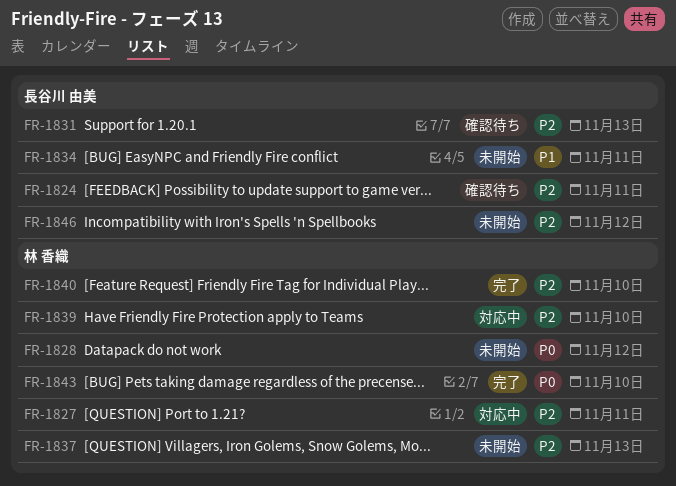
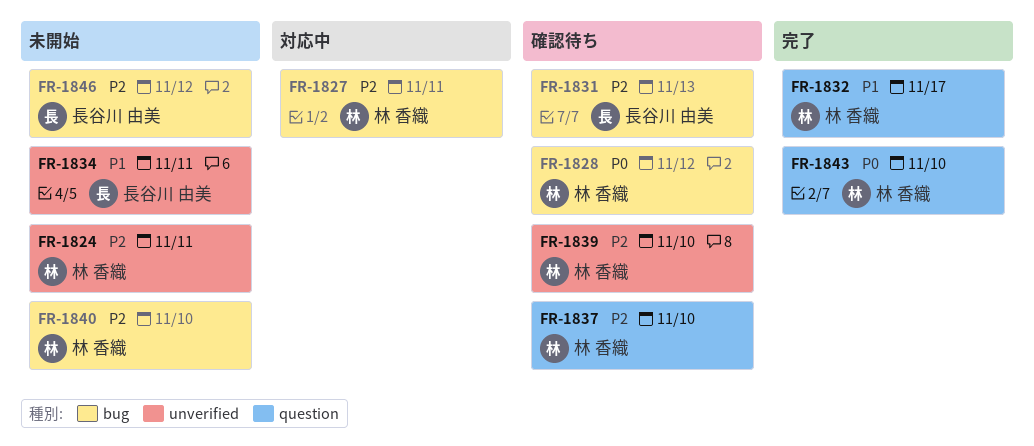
FR-1824, status: 確認待ち -> 未開始
FR-1824, owner: 長谷川 由美 -> 林 香織
FR-1828, status: 未開始 -> 確認待ち
FR-1832: none -> present
FR-1837, status: 未開始 -> 確認待ち
FR-1837, due: Nov 13 -> Nov 10
FR-1839, status: 対応中 -> 確認待ち
FR-1840, status: 完了 -> 未開始

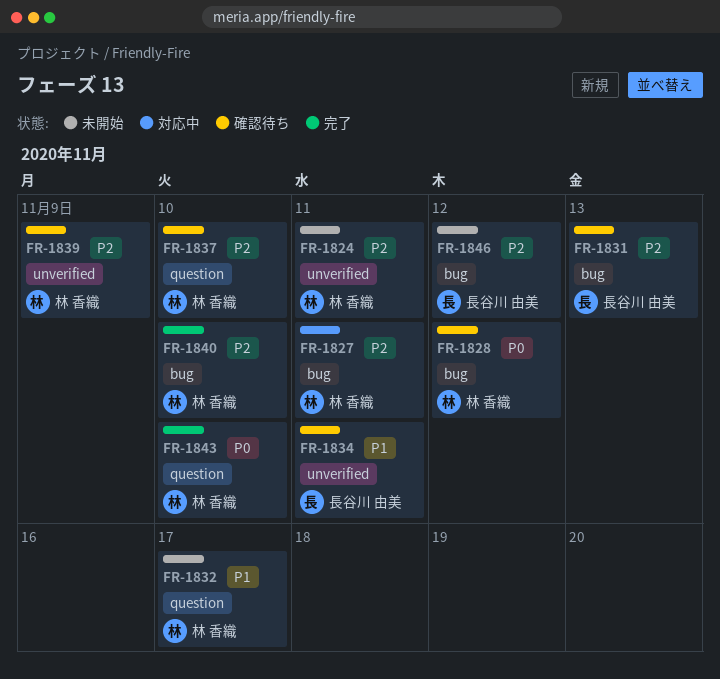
FR-1832, status: 完了 -> 未開始
FR-1834, status: 未開始 -> 確認待ち
FR-1839, due: Nov 10 -> Nov 9
FR-1840, status: 未開始 -> 完了

